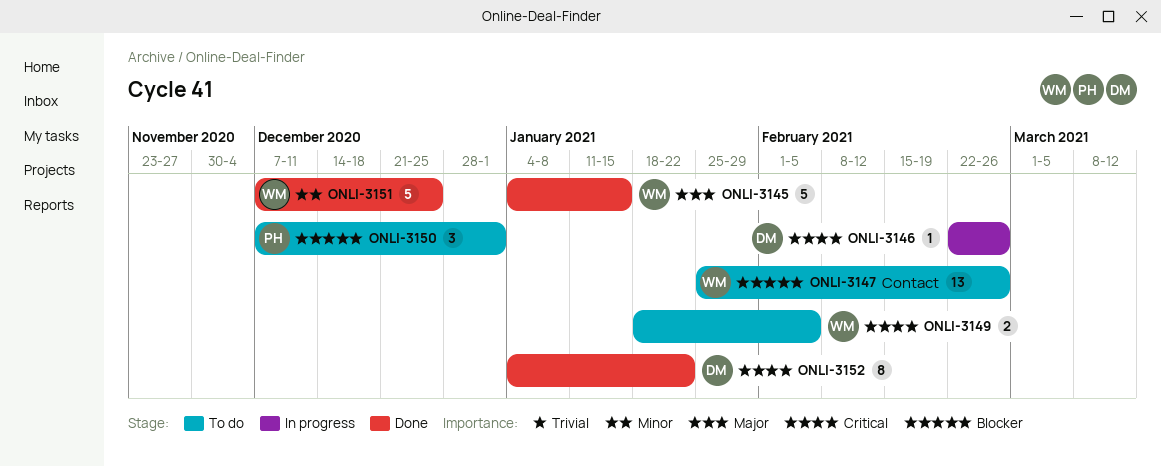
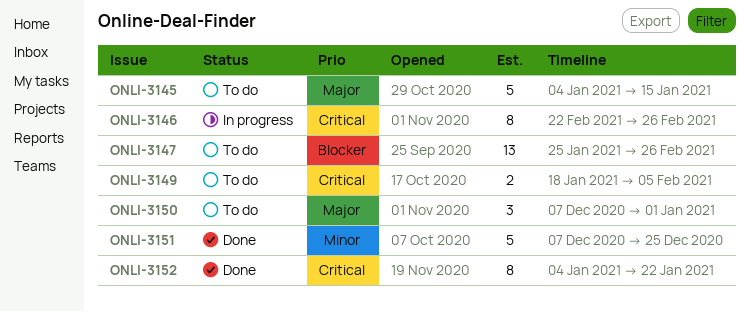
ONLI-3145, status: Done -> To do
ONLI-3146, estimate: 1 -> 8
ONLI-3150, priority: Blocker -> Major

